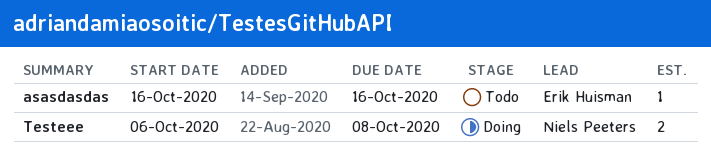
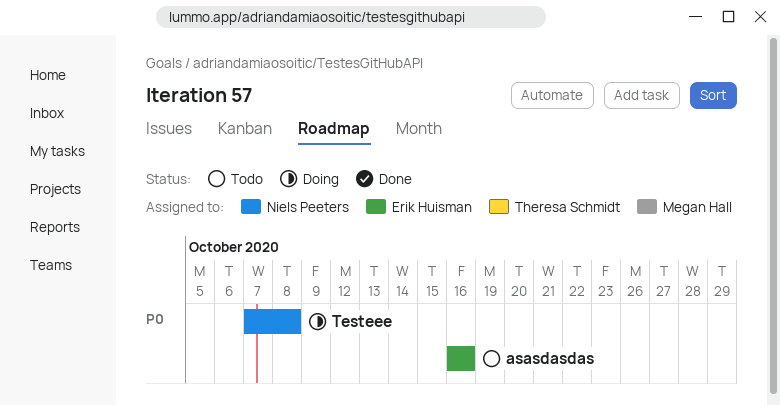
Testeee, start: Oct 6 -> Oct 7

